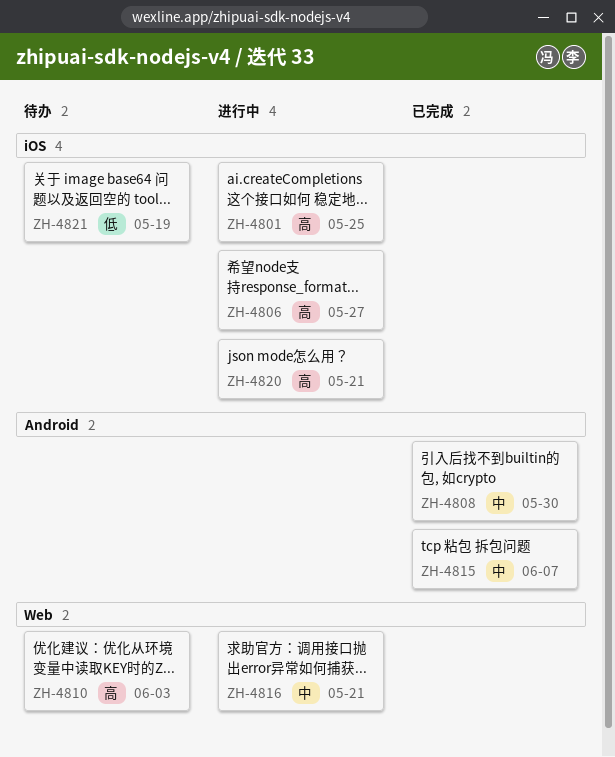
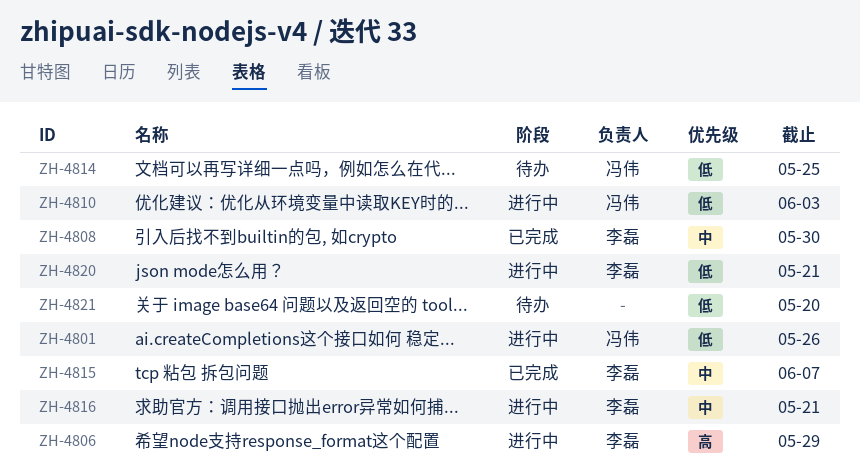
ZH-4801, priority: 高 -> 低
ZH-4801, due: May 25 -> May 26
ZH-4806, due: May 27 -> May 29
ZH-4810, status: 待办 -> 进行中
ZH-4810, priority: 高 -> 低
ZH-4814: none -> present
ZH-4820, priority: 高 -> 低
ZH-4821, due: May 19 -> May 20

